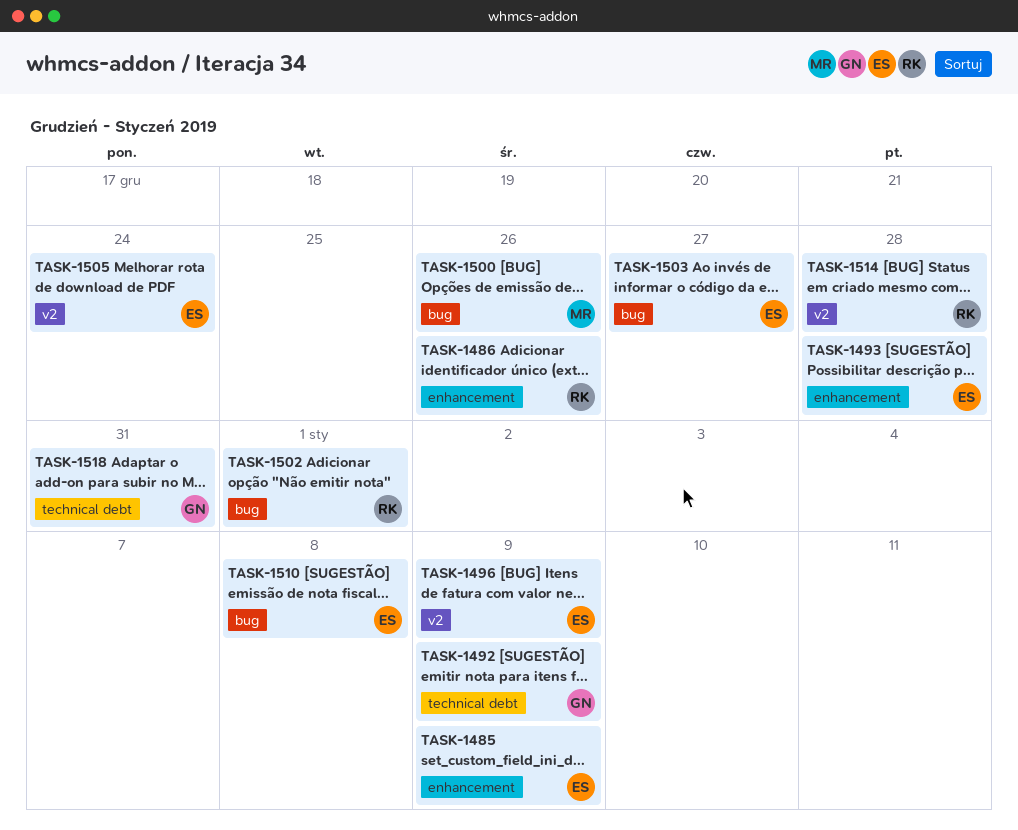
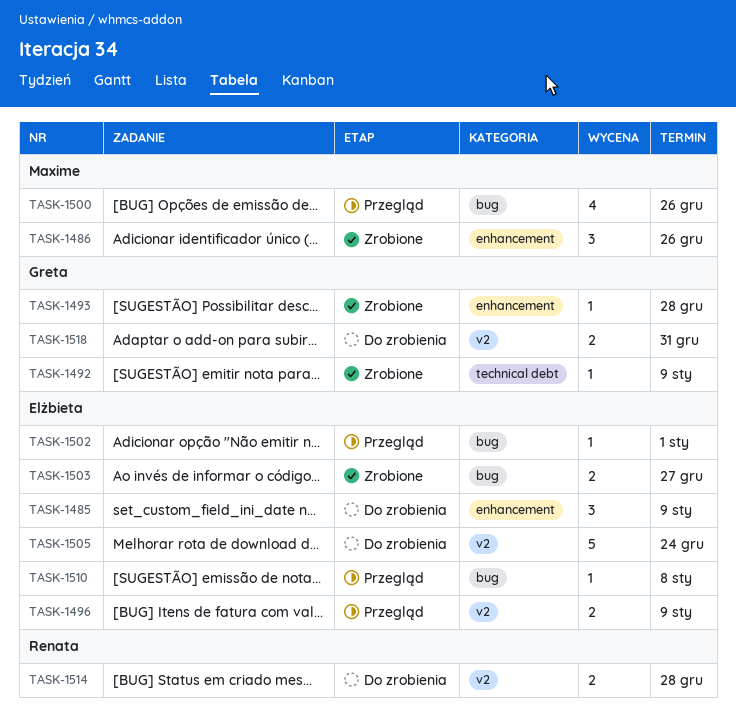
TASK-1486, owner: Renata -> Maxime
TASK-1493, owner: Elżbieta -> Greta
TASK-1502, owner: Renata -> Elżbieta
TASK-1518, label: technical debt -> v2

